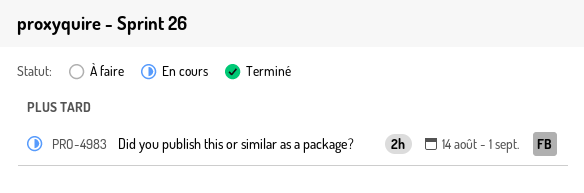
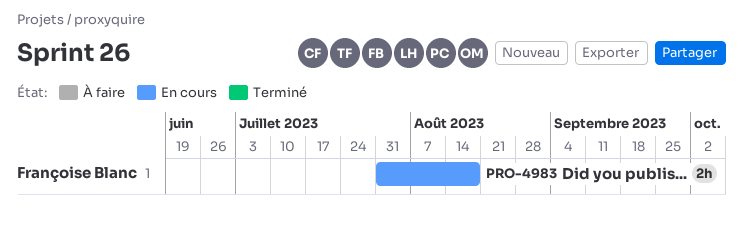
PRO-4983, start: Aug 14 -> Jul 31
PRO-4983, due: Sep 1 -> Aug 18

